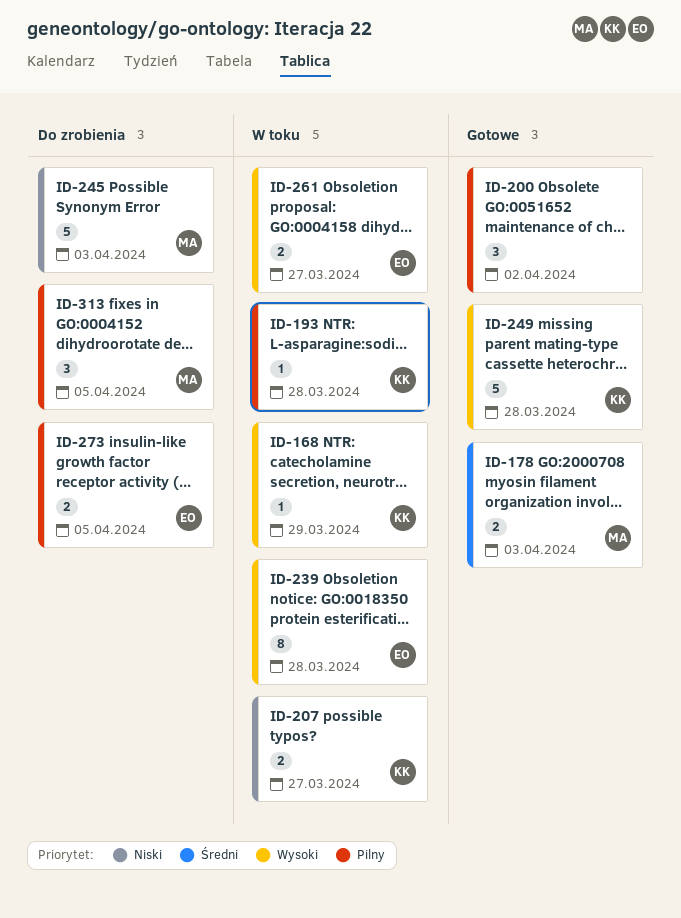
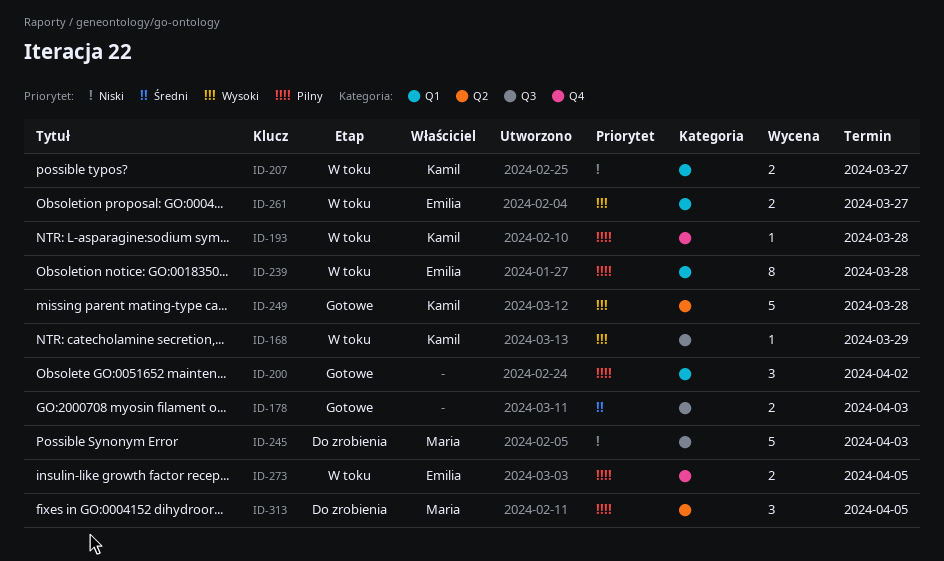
ID-178, owner: Maria -> none
ID-239, priority: Wysoki -> Pilny
ID-273, status: Do zrobienia -> W toku

